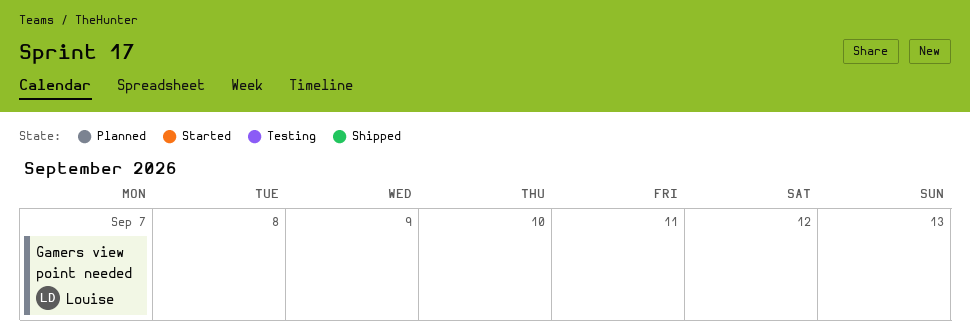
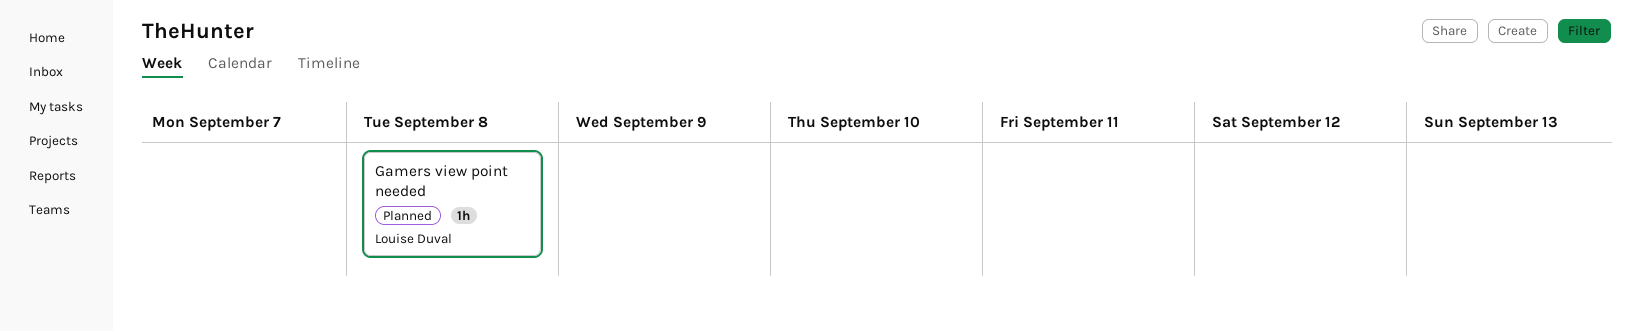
Gamers view point needed, due: Sep 7 -> Sep 8

